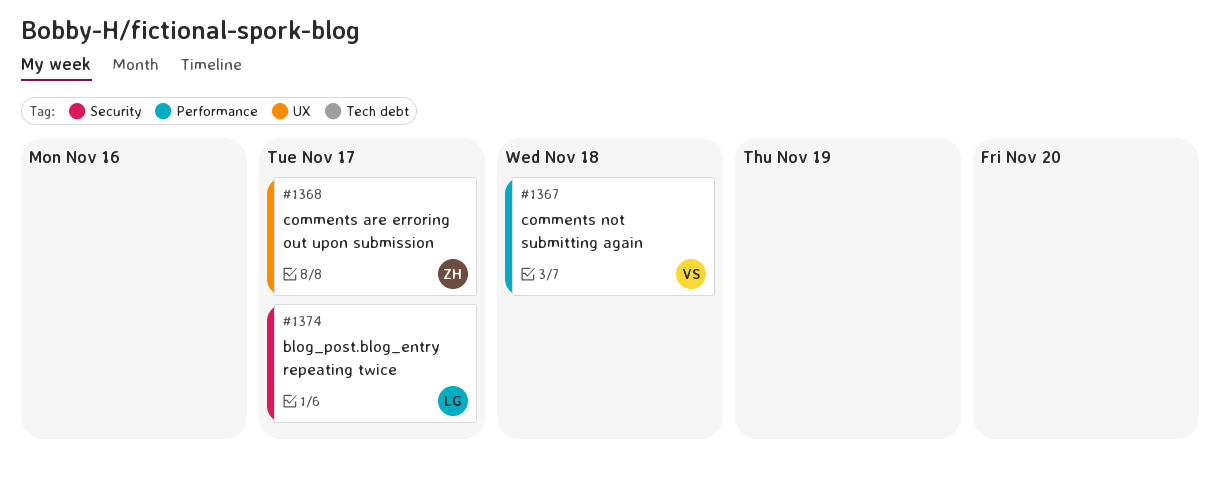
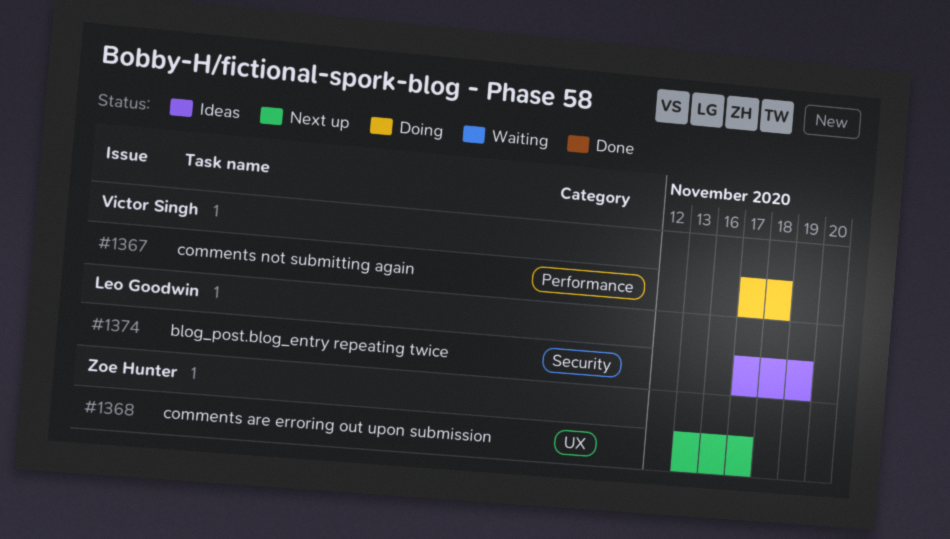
#1374, due: Nov 17 -> Nov 19

